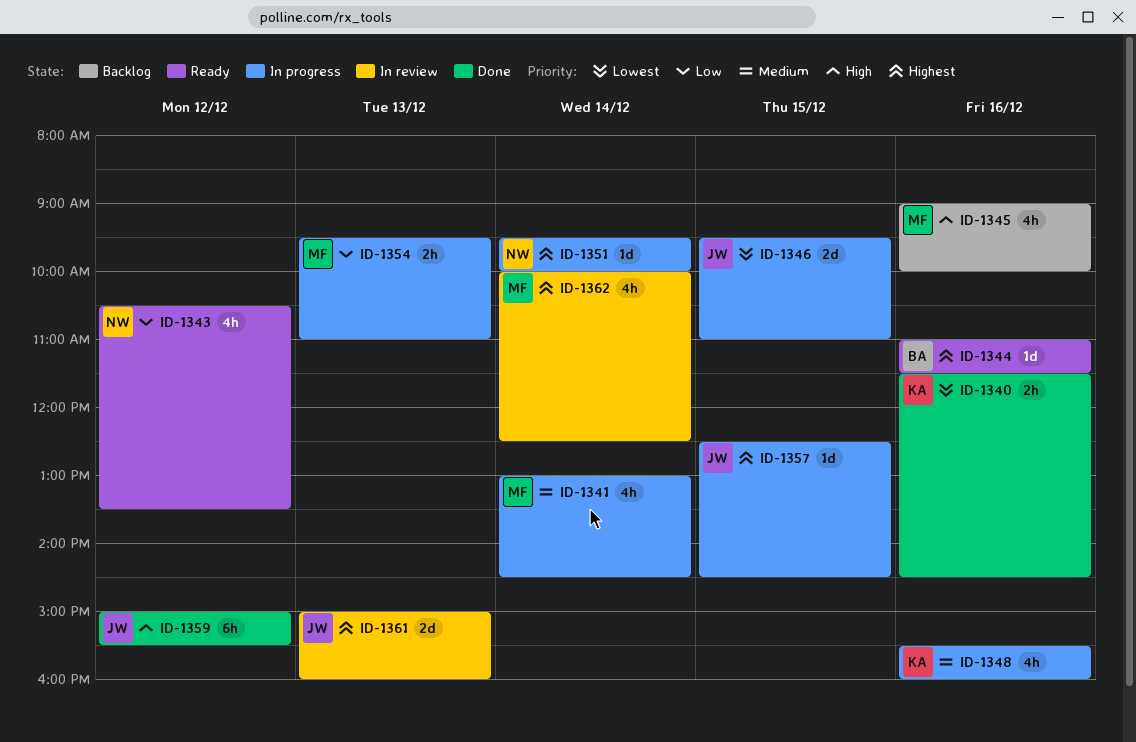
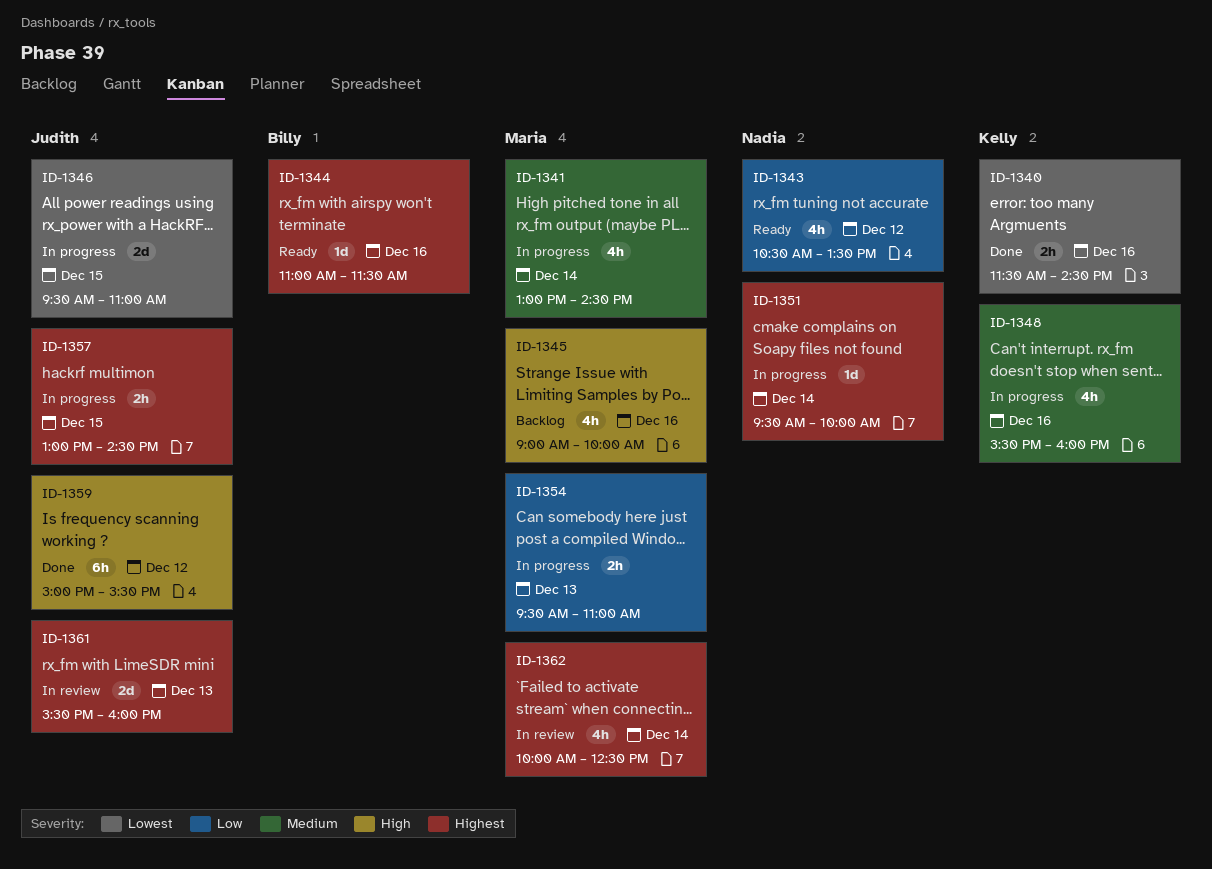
ID-1357, estimate: 1d -> 2h
ID-1357, begins: 12:30 -> 13:00
ID-1361, begins: 15:00 -> 15:30

